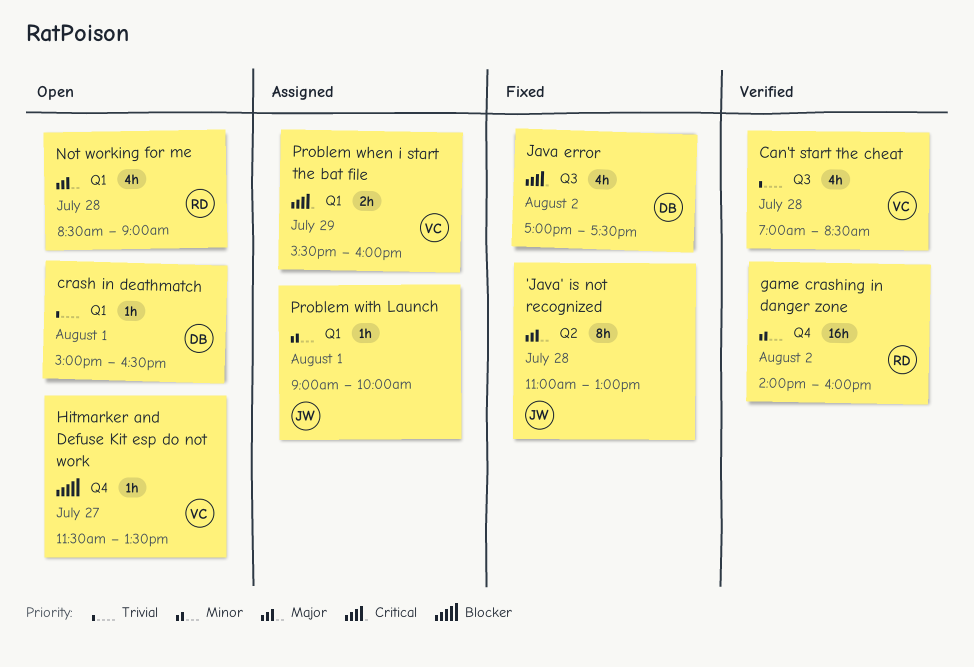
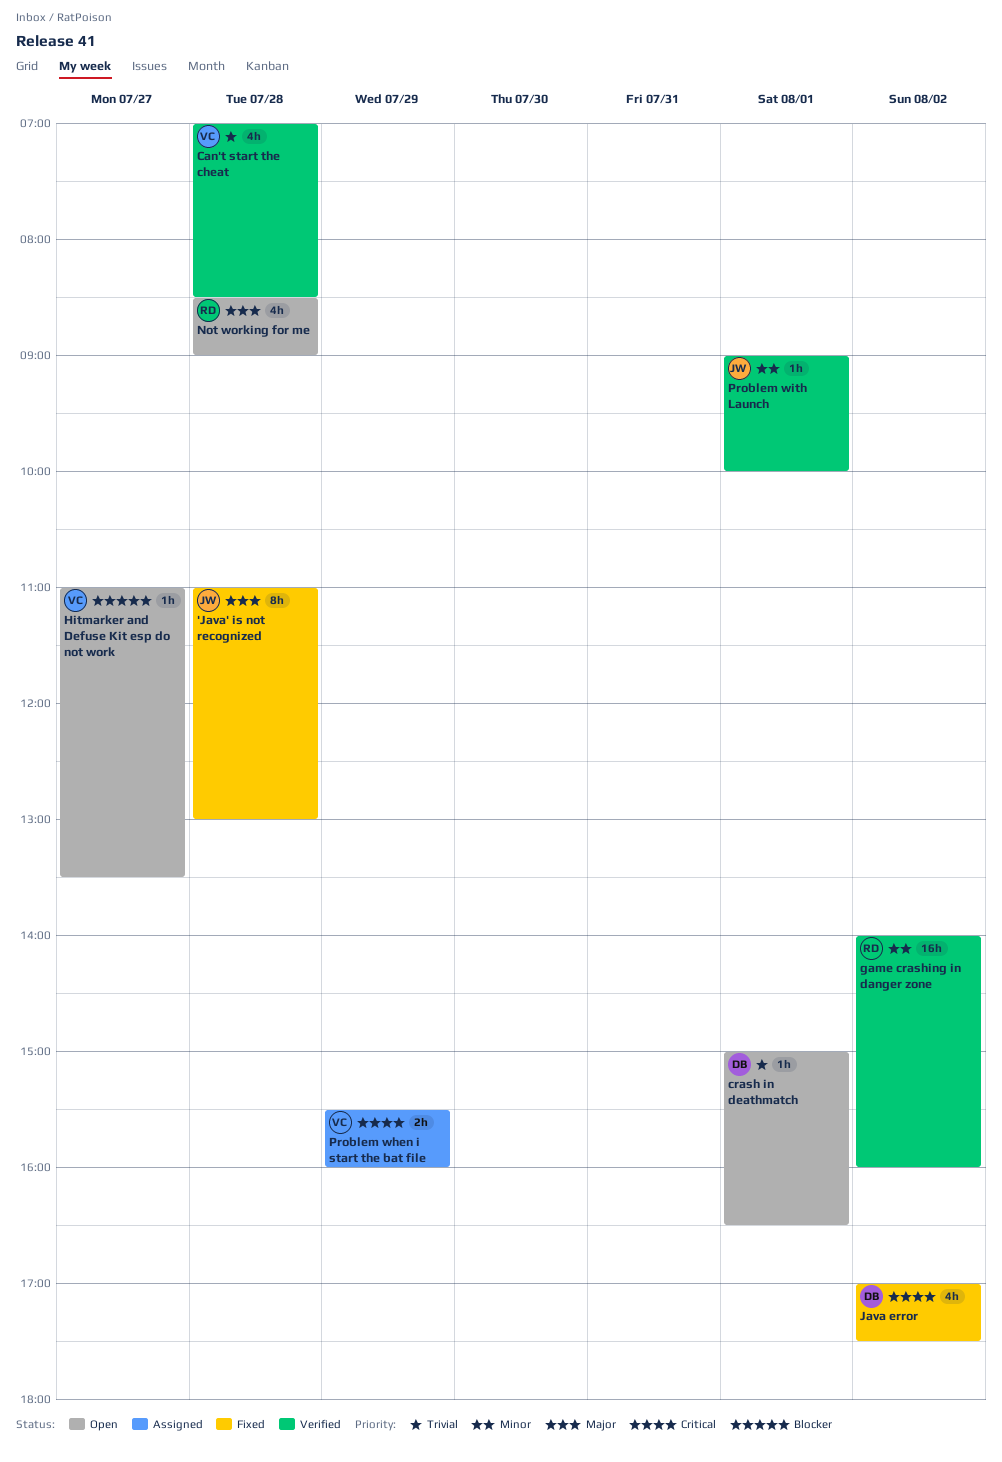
Hitmarker and Defuse Kit esp do not work, begins: 11:30 -> 11:00
Problem with Launch, status: Assigned -> Verified

